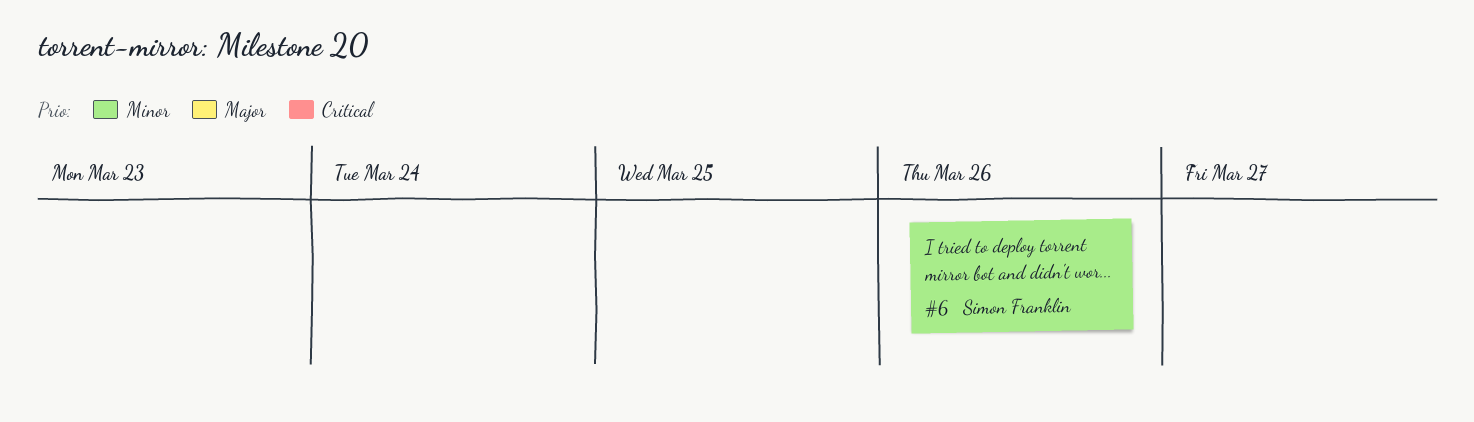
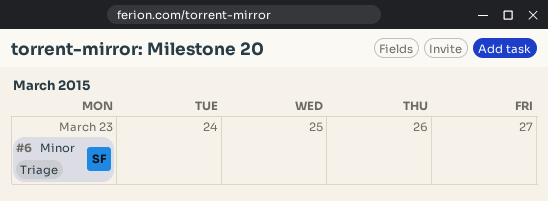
#6, due: Mar 26 -> Mar 23

